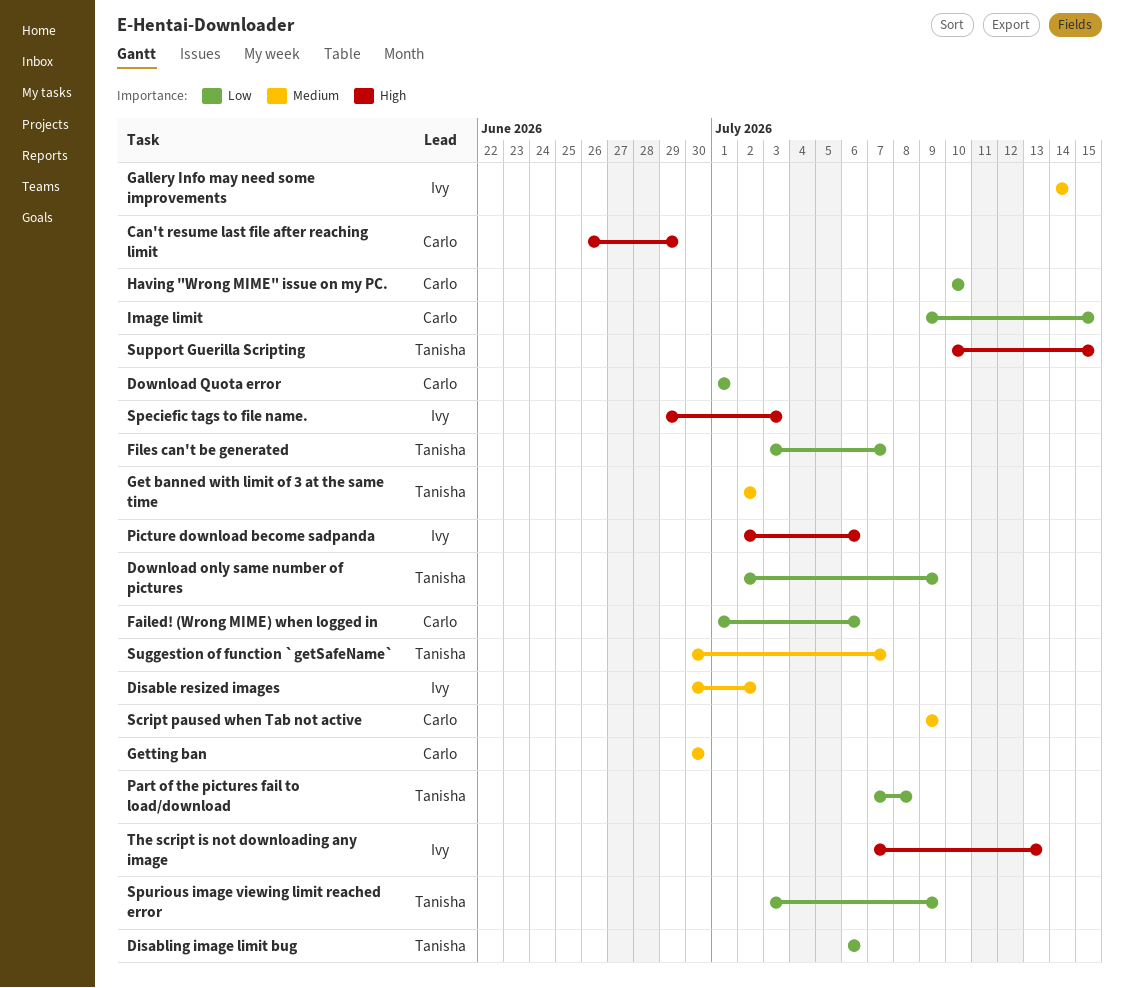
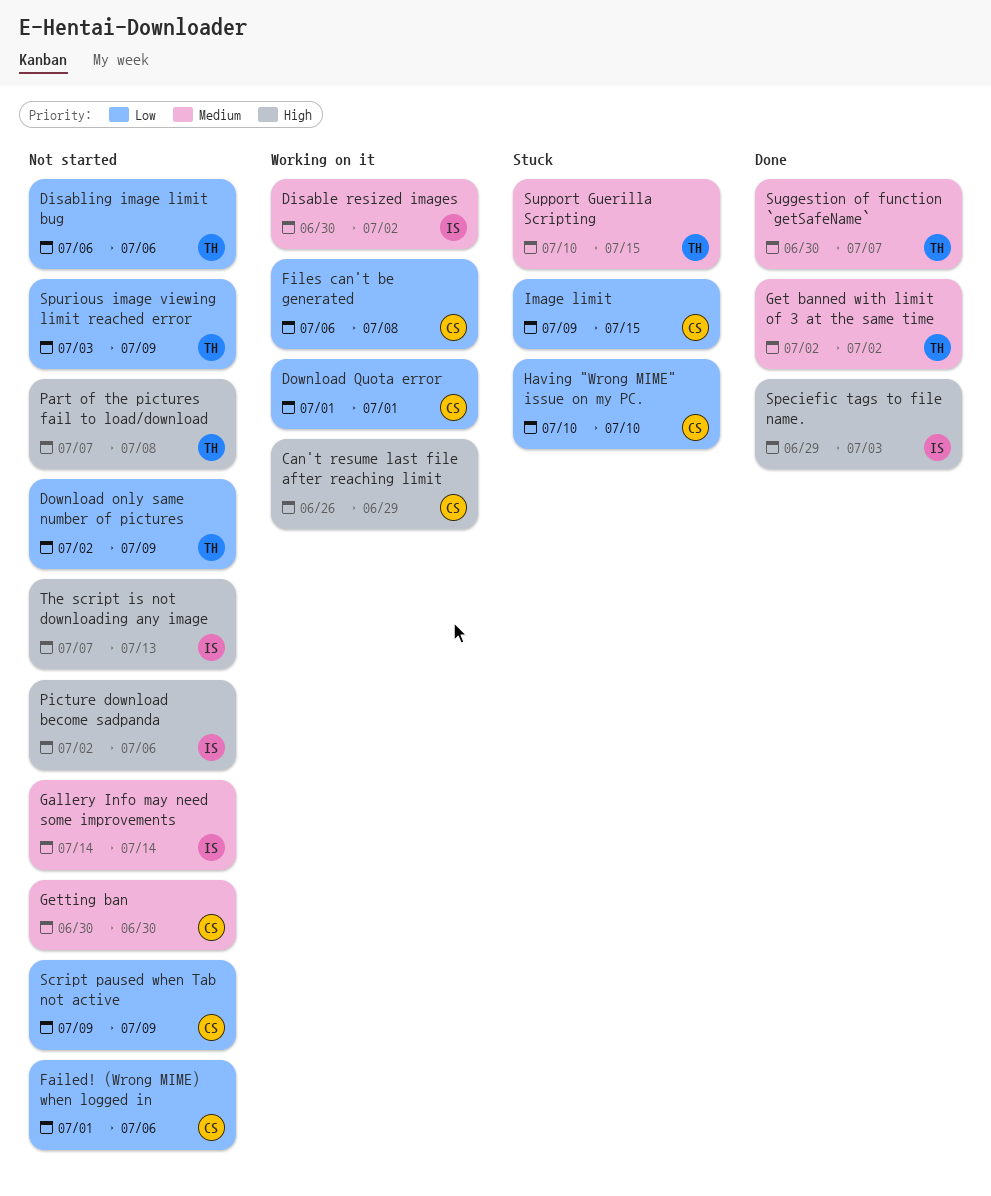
Files can't be generated, owner: Tanisha -> Carlo
Files can't be generated, start: Jul 3 -> Jul 6
Files can't be generated, due: Jul 7 -> Jul 8
Part of the pictures fail to load/download, priority: Low -> High
Script paused when Tab not active, priority: Medium -> Low
Support Guerilla Scripting, priority: High -> Medium

